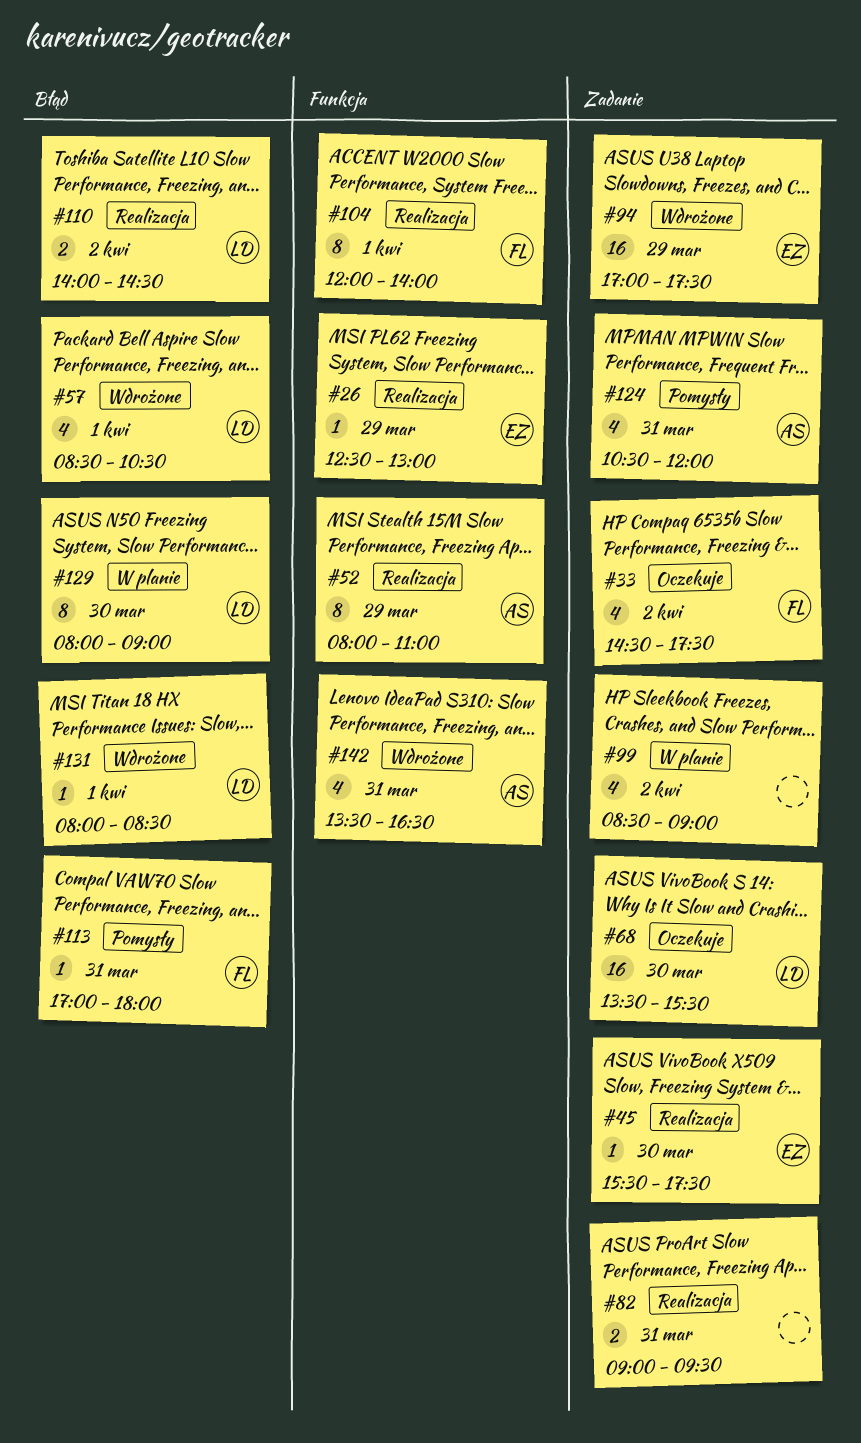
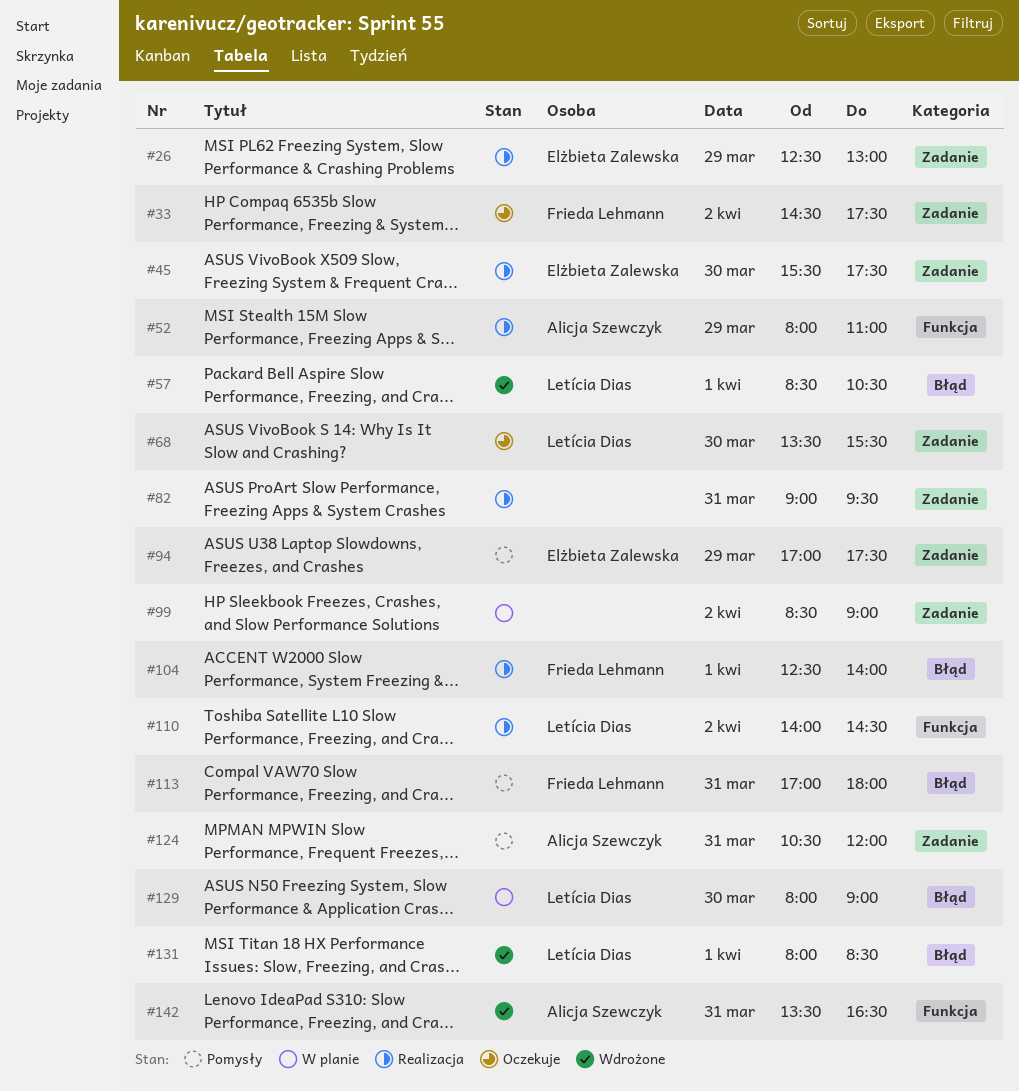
#26, label: Funkcja -> Zadanie
#94, status: Wdrożone -> Pomysły
#104, label: Funkcja -> Błąd
#104, begins: 12:00 -> 12:30
#110, label: Błąd -> Funkcja

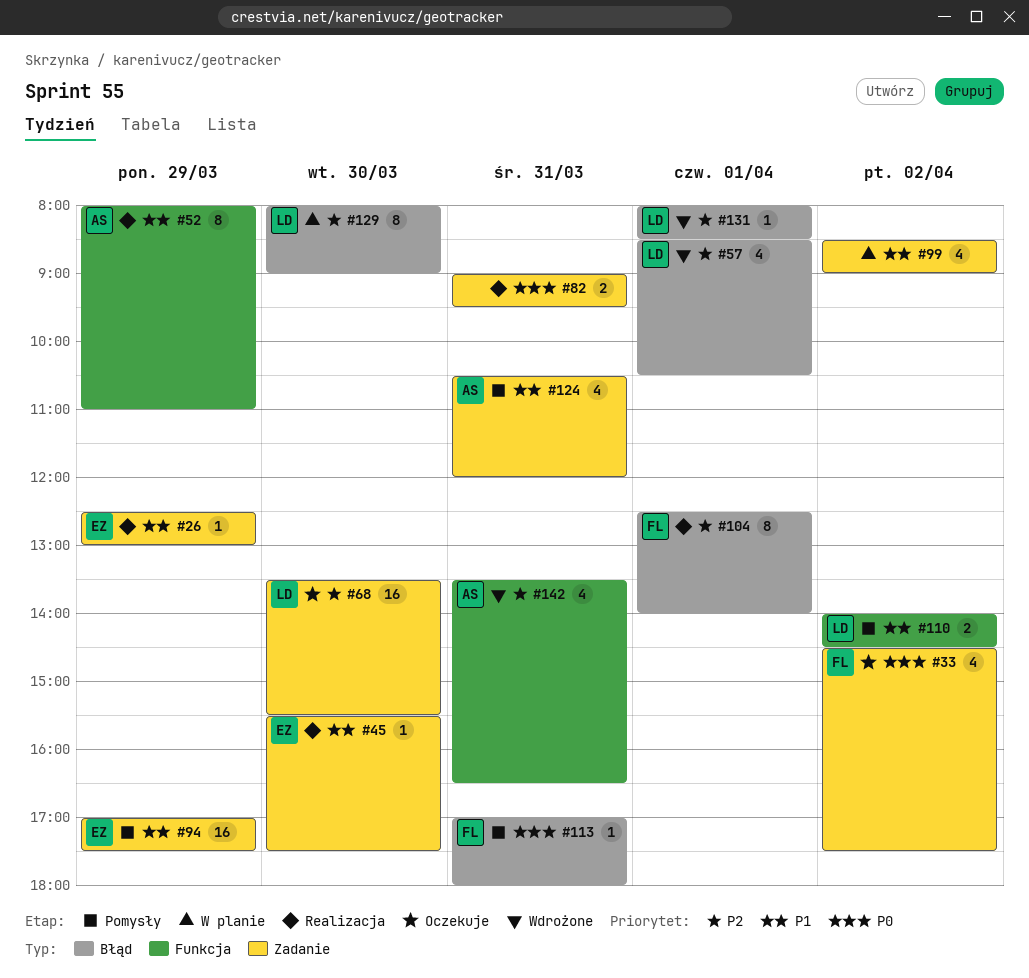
#110, status: Realizacja -> Pomysły

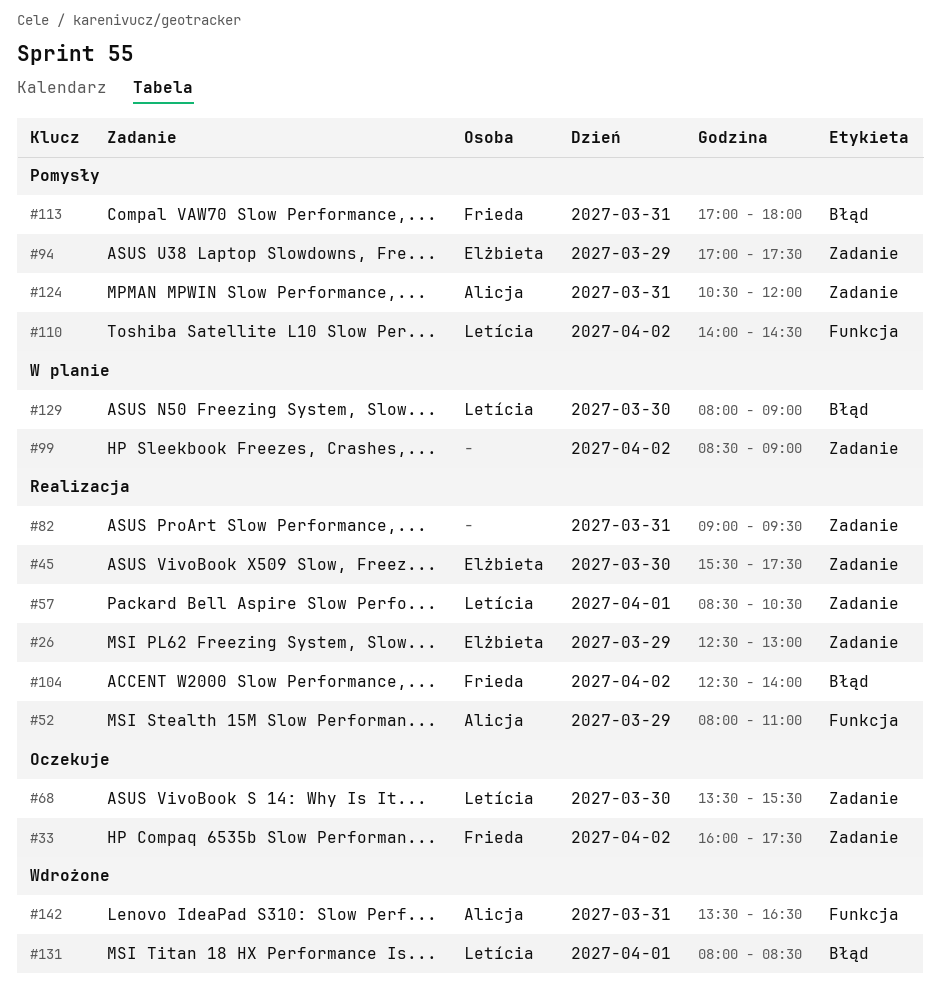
#33, begins: 14:30 -> 16:00
#57, status: Wdrożone -> Realizacja
#57, label: Błąd -> Zadanie
#104, day: Apr 1 -> Apr 2

